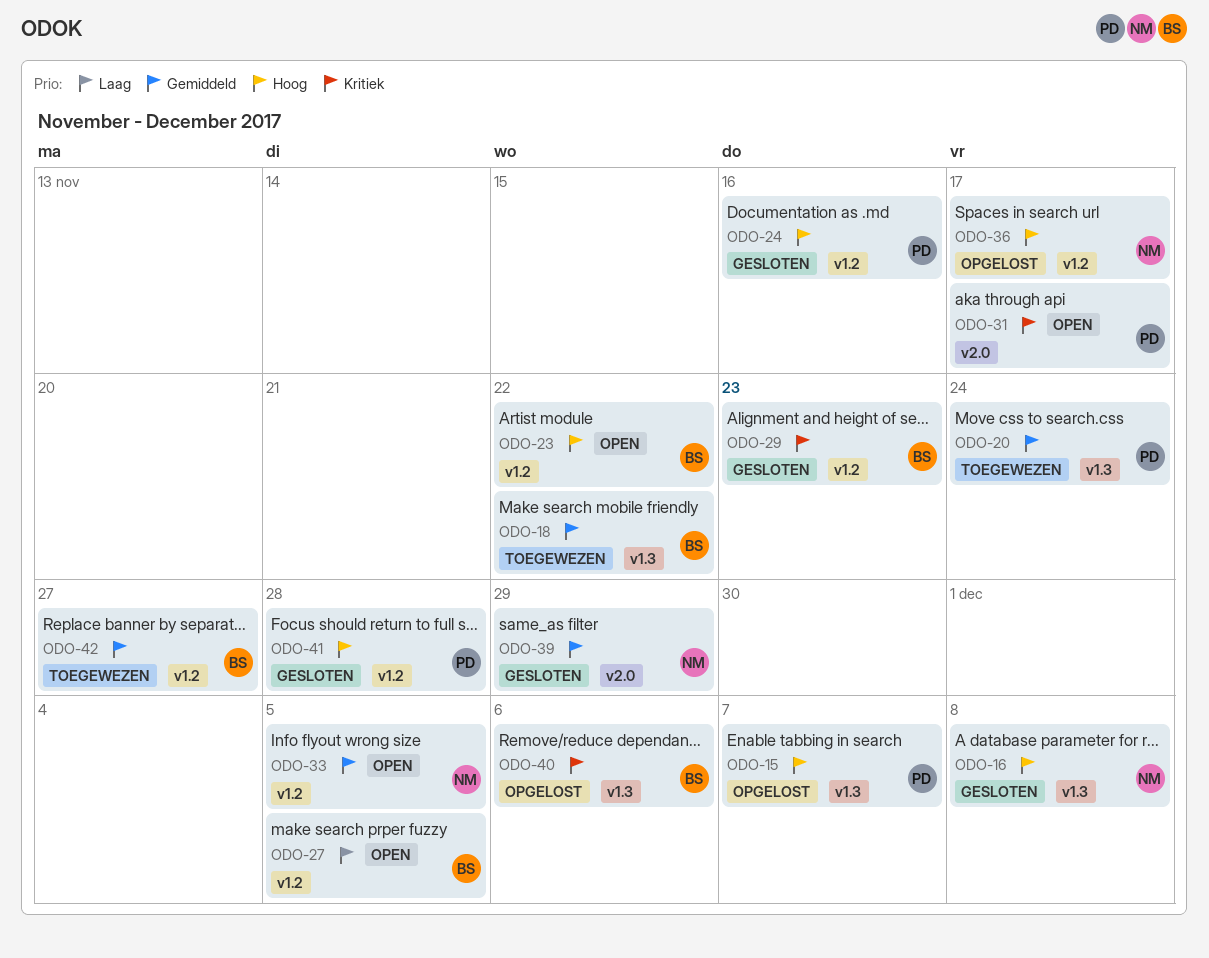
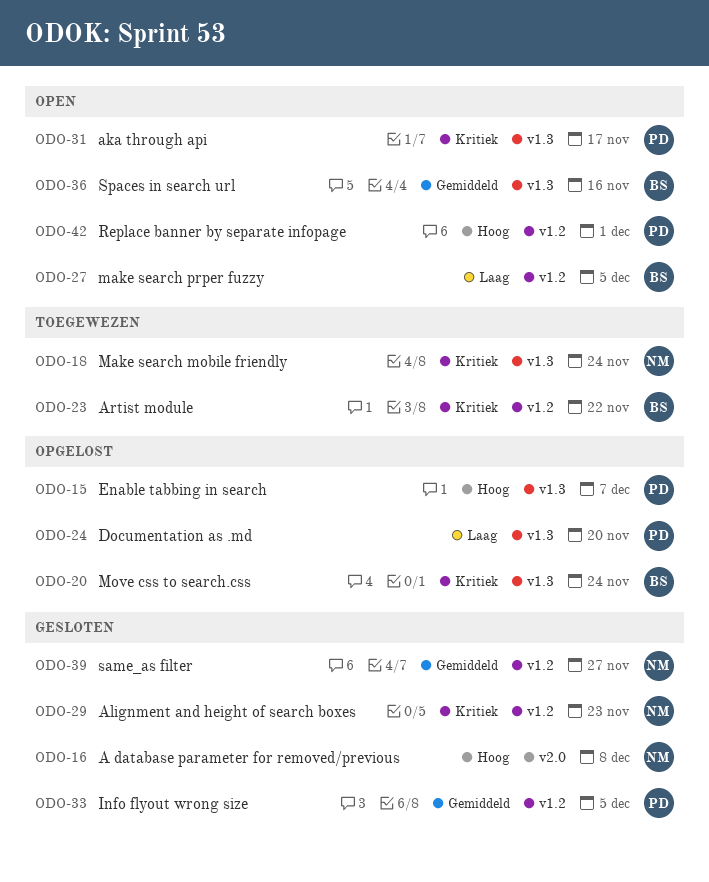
ODO-16, label: v1.3 -> v2.0
ODO-18, owner: BS -> NM
ODO-18, priority: Gemiddeld -> Kritiek
ODO-18, due: Nov 22 -> Nov 24
ODO-20, status: Toegewezen -> Opgelost
ODO-20, owner: PD -> BS
ODO-20, priority: Gemiddeld -> Kritiek
ODO-23, status: Open -> Toegewezen
ODO-23, priority: Hoog -> Kritiek
ODO-24, status: Gesloten -> Opgelost
ODO-24, priority: Hoog -> Laag
ODO-24, label: v1.2 -> v1.3
ODO-24, due: Nov 16 -> Nov 20
ODO-29, owner: BS -> NM
ODO-31, label: v2.0 -> v1.3
ODO-33, status: Open -> Gesloten
ODO-33, owner: NM -> PD
ODO-36, status: Opgelost -> Open
ODO-36, owner: NM -> BS
ODO-36, priority: Hoog -> Gemiddeld
ODO-36, label: v1.2 -> v1.3
ODO-36, due: Nov 17 -> Nov 16
ODO-39, label: v2.0 -> v1.2
ODO-39, due: Nov 29 -> Nov 27
ODO-40: present -> none
ODO-41: present -> none
ODO-42, status: Toegewezen -> Open
ODO-42, owner: BS -> PD
ODO-42, priority: Gemiddeld -> Hoog
ODO-42, due: Nov 27 -> Dec 1

